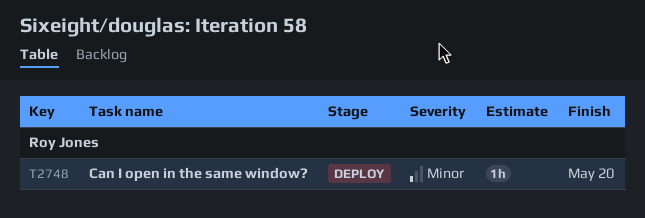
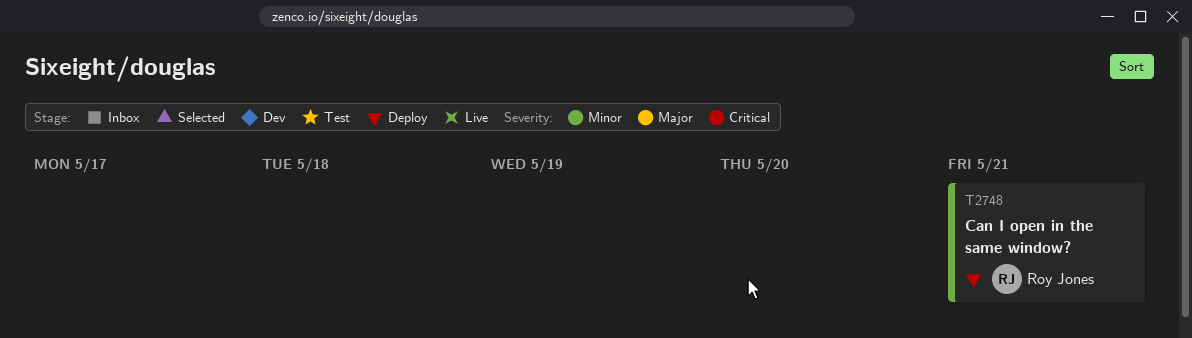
T2748, due: May 20 -> May 21

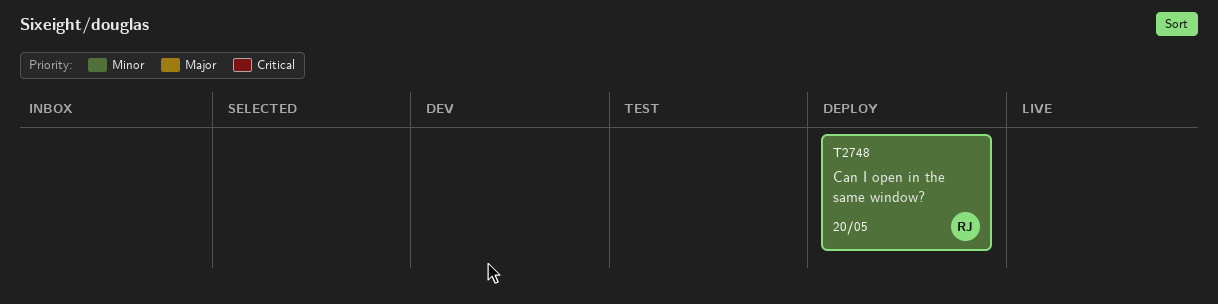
T2748, due: May 21 -> May 20

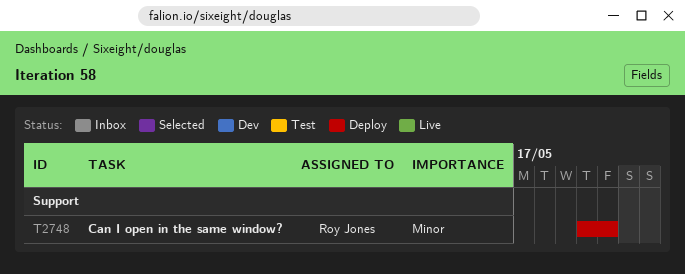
T2748, due: May 20 -> May 21

